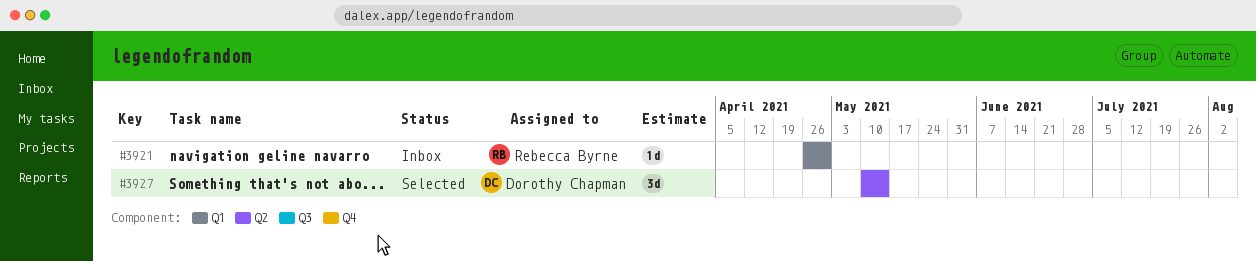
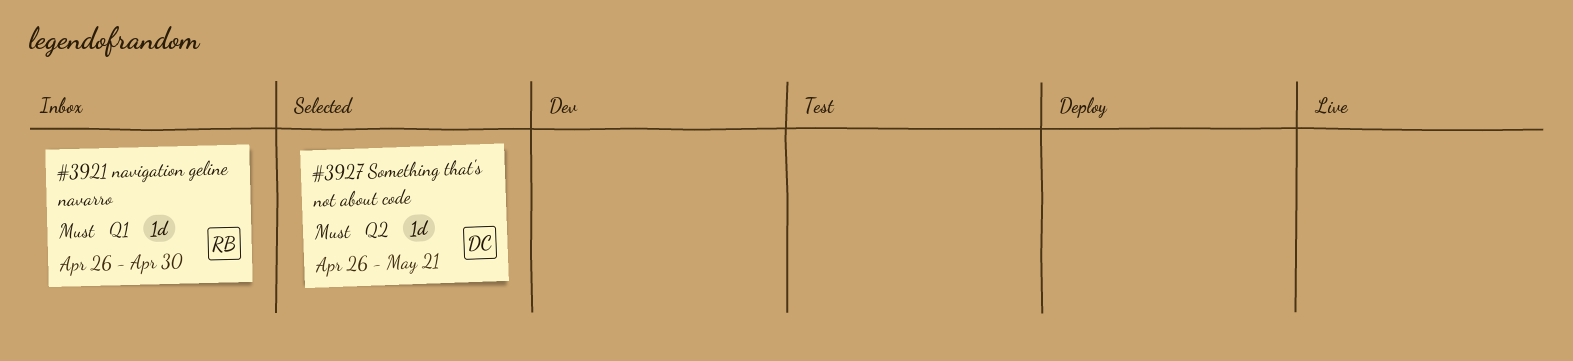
#3927, estimate: 3d -> 1d
#3927, start: May 10 -> Apr 26
#3927, due: May 14 -> May 21

